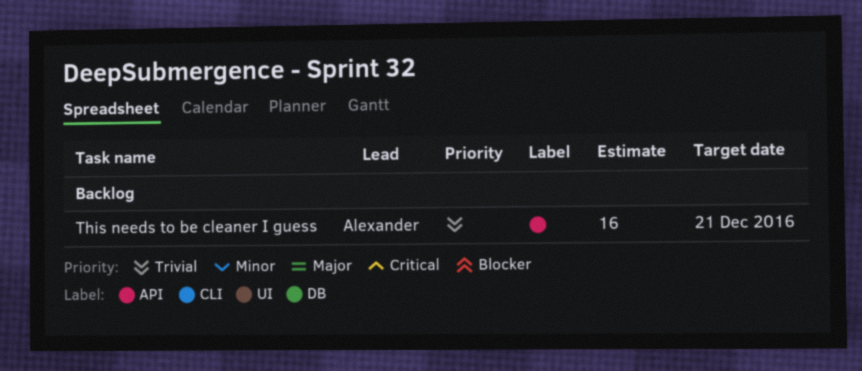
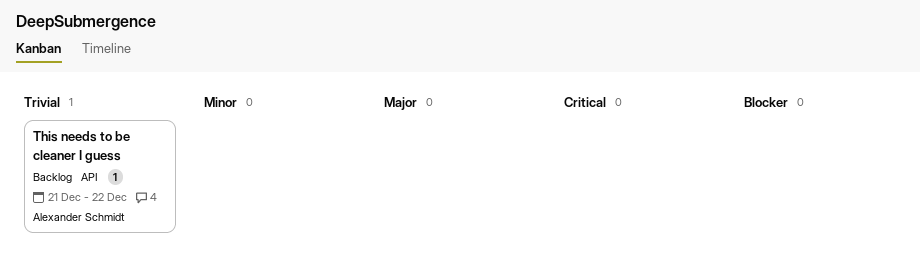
This needs to be cleaner I guess, estimate: 16 -> 1
This needs to be cleaner I guess, due: Dec 21 -> Dec 22

